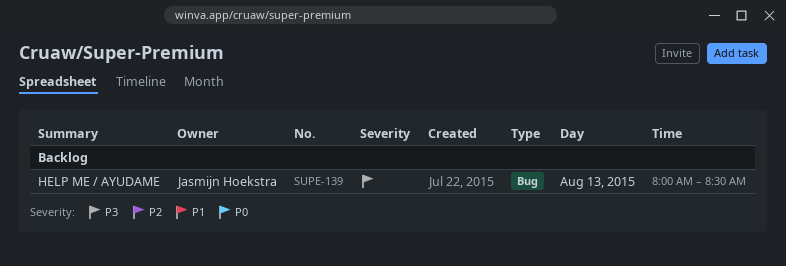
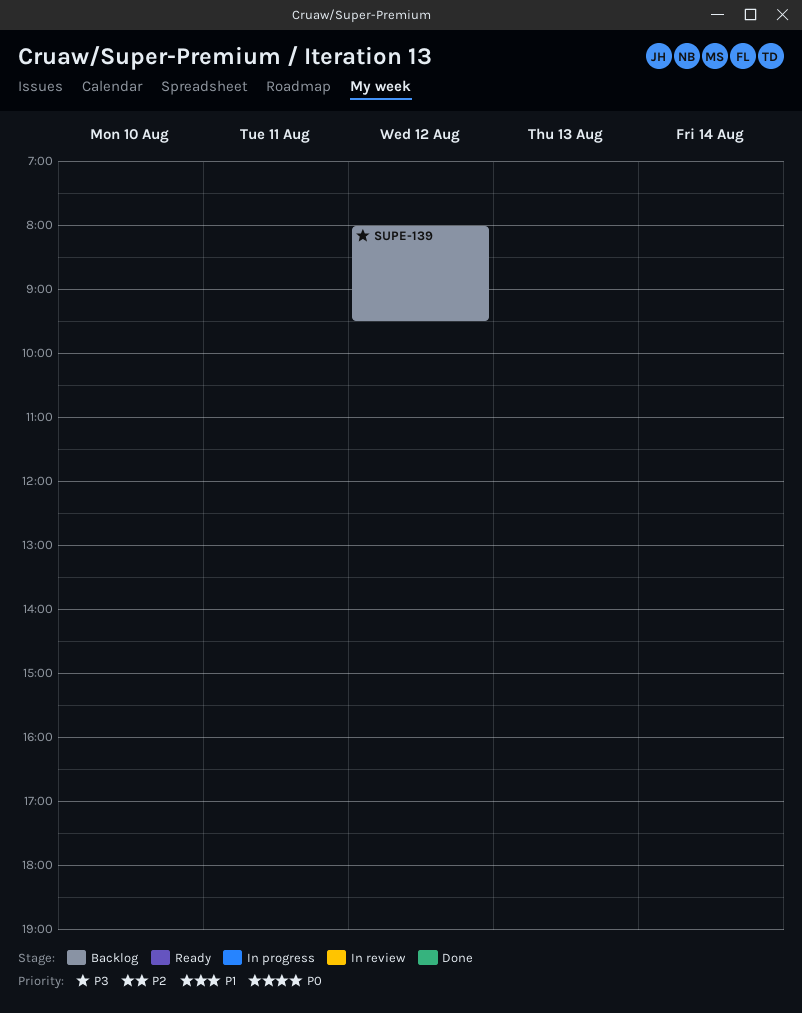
SUPE-139, day: Aug 13 -> Aug 12
SUPE-139, ends: 08:30 -> 09:30

